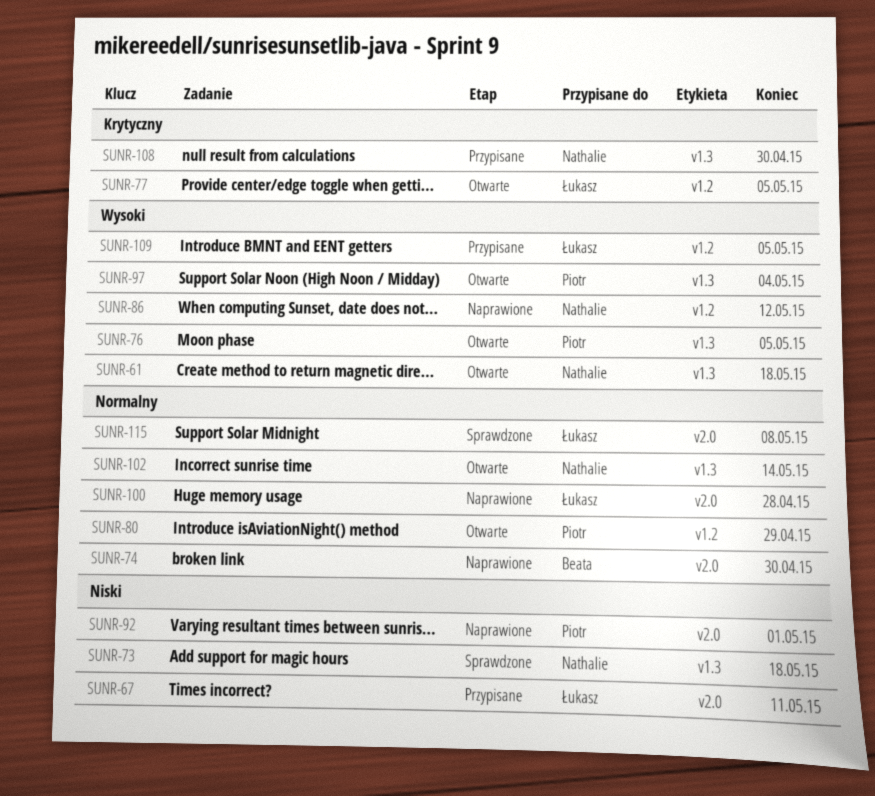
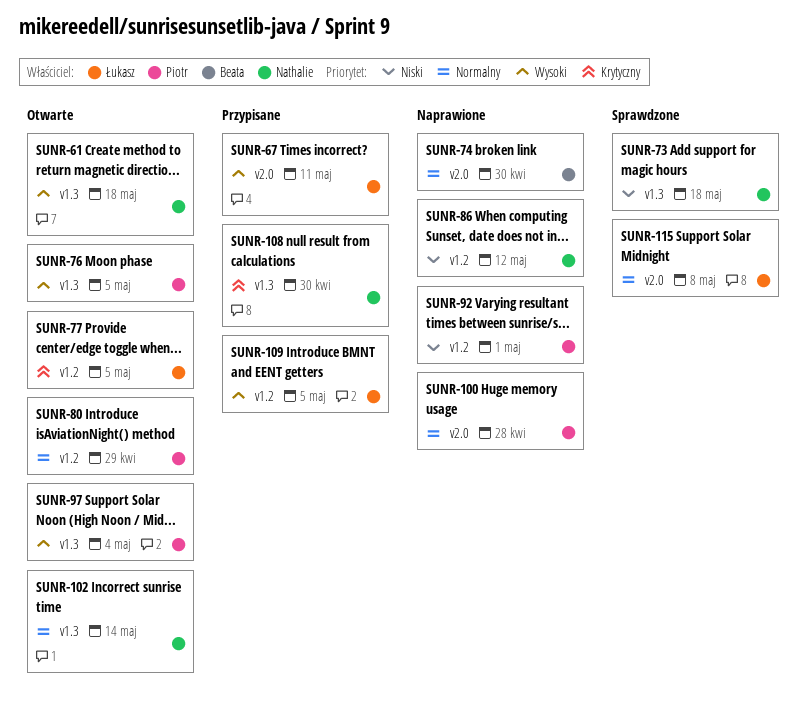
SUNR-67, priority: Niski -> Wysoki
SUNR-86, priority: Wysoki -> Niski
SUNR-92, label: v2.0 -> v1.2
SUNR-100, owner: Łukasz -> Piotr

